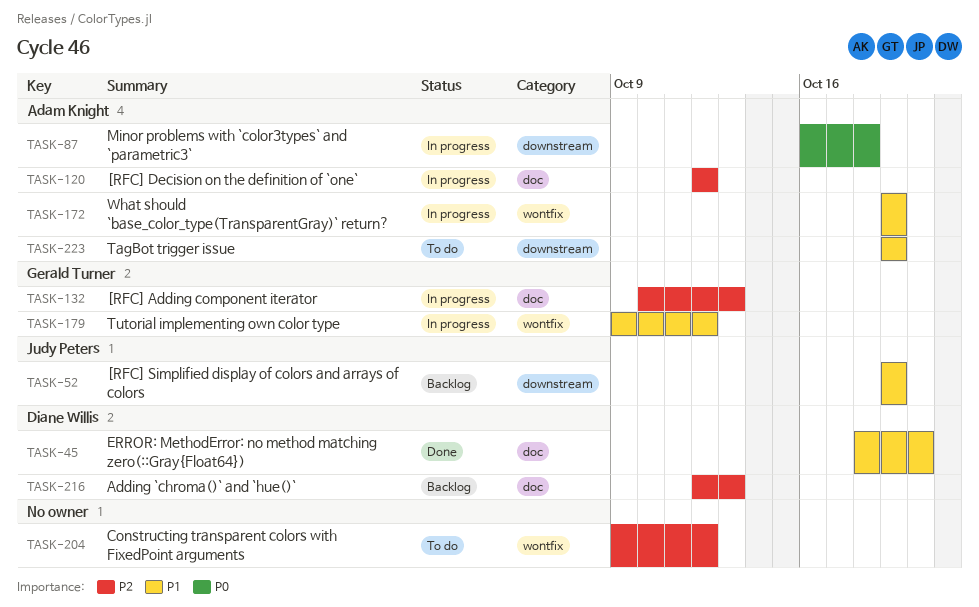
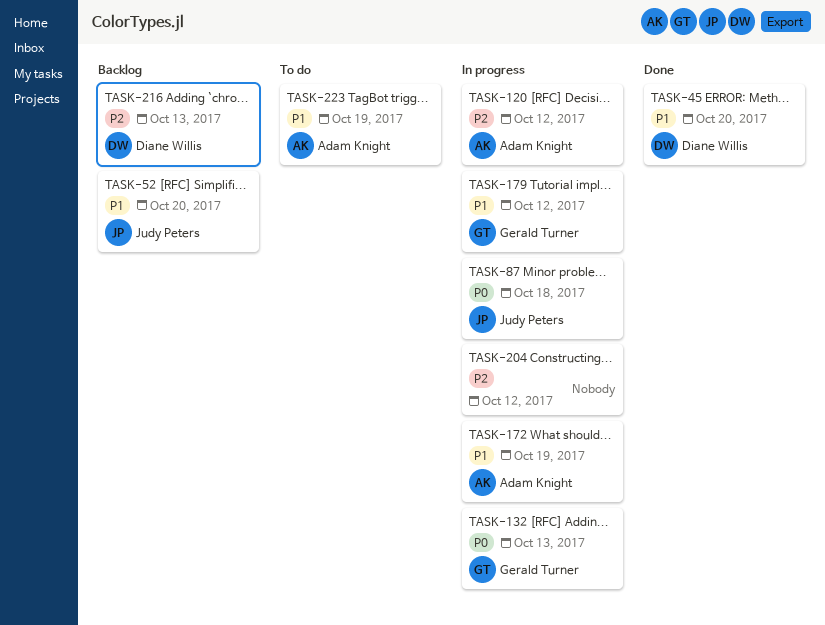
TASK-52, due: Oct 19 -> Oct 20
TASK-87, owner: Adam Knight -> Judy Peters
TASK-132, priority: P2 -> P0
TASK-204, status: To do -> In progress

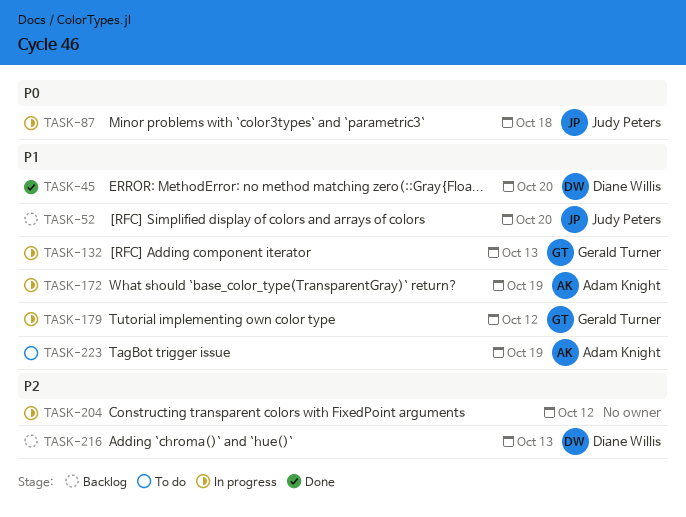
TASK-120: present -> none
TASK-132, priority: P0 -> P1

